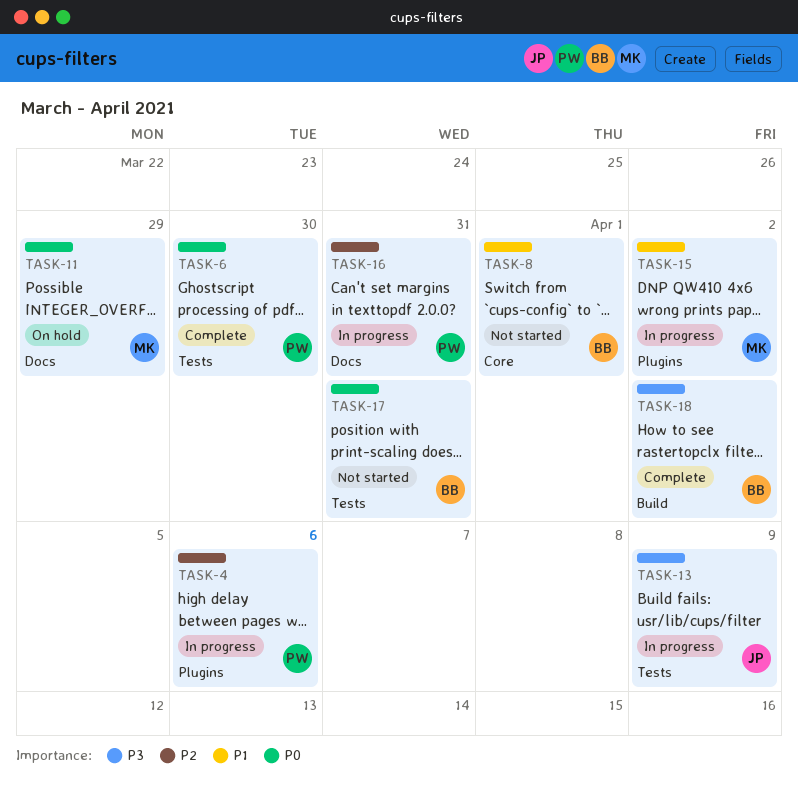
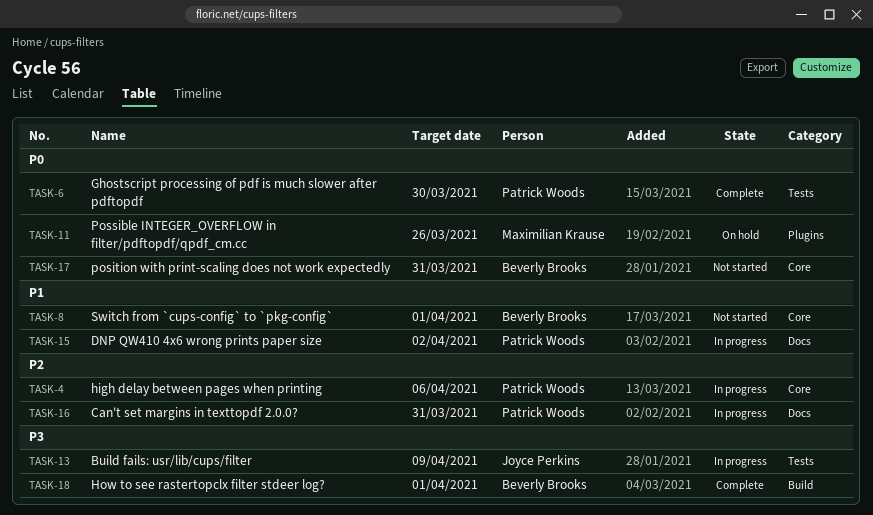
TASK-4, label: Plugins -> Core
TASK-11, label: Docs -> Plugins
TASK-11, due: Mar 29 -> Mar 26
TASK-15, owner: Maximilian Krause -> Patrick Woods
TASK-15, label: Plugins -> Docs
TASK-17, label: Tests -> Core
TASK-18, due: Apr 2 -> Apr 1

